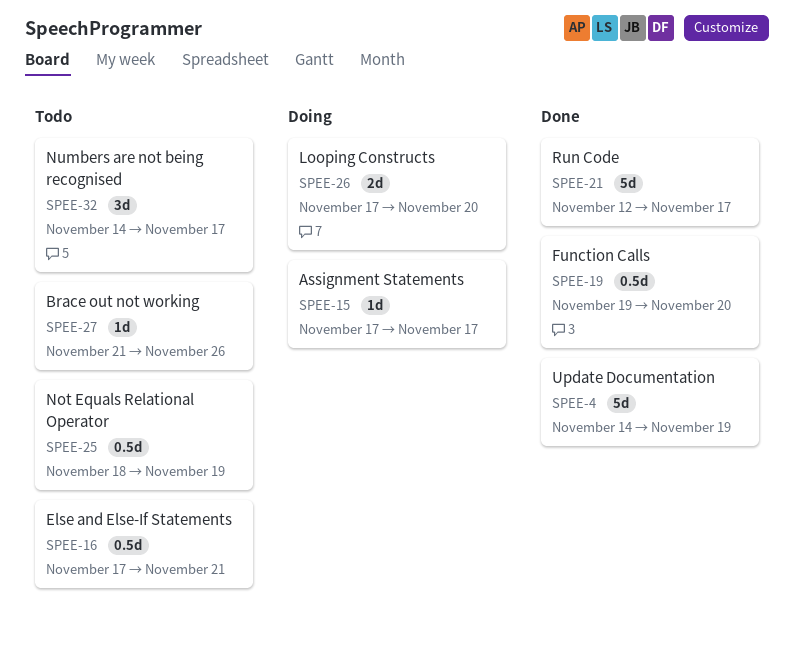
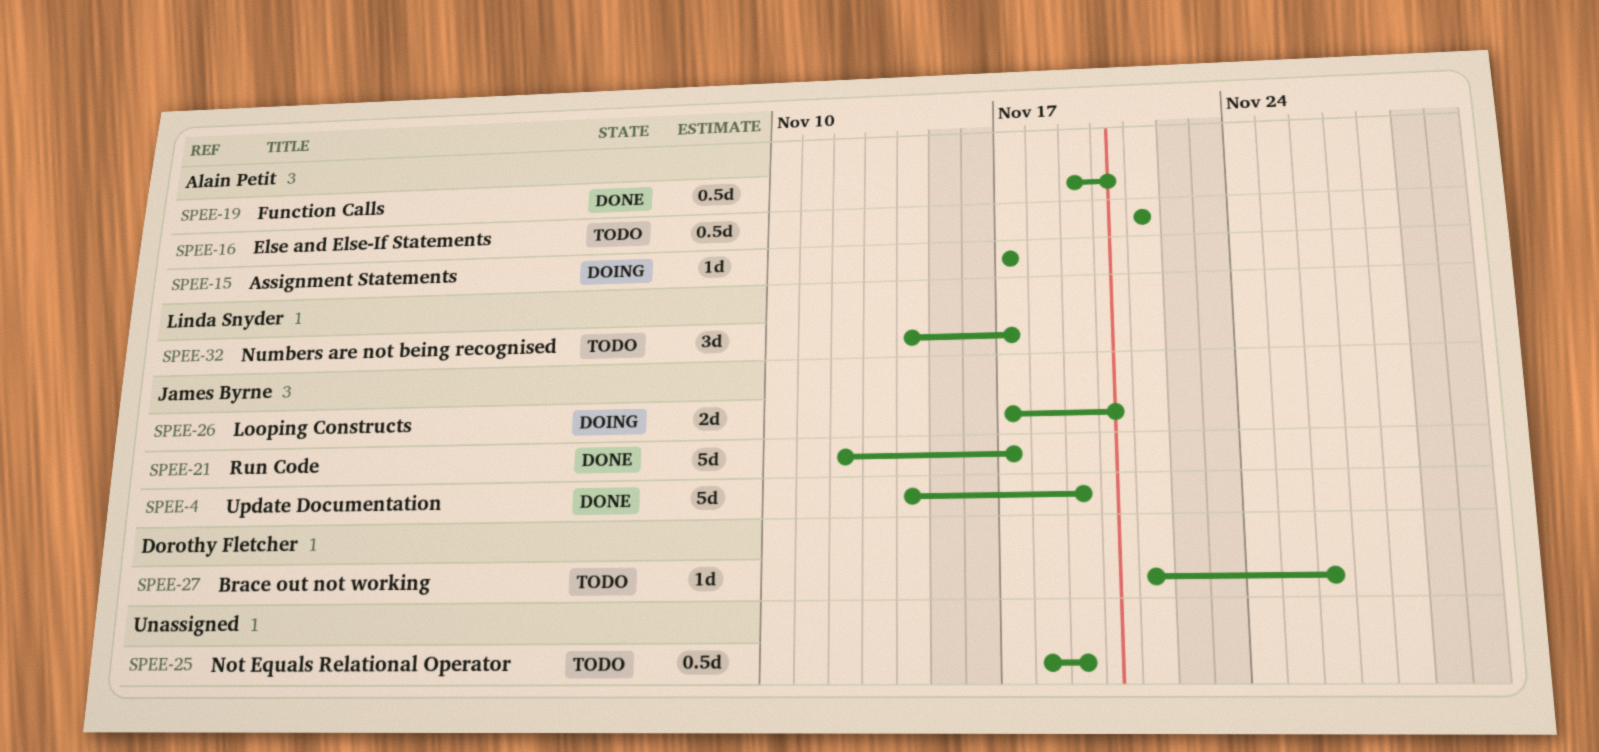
SPEE-16, start: Nov 17 -> Nov 21

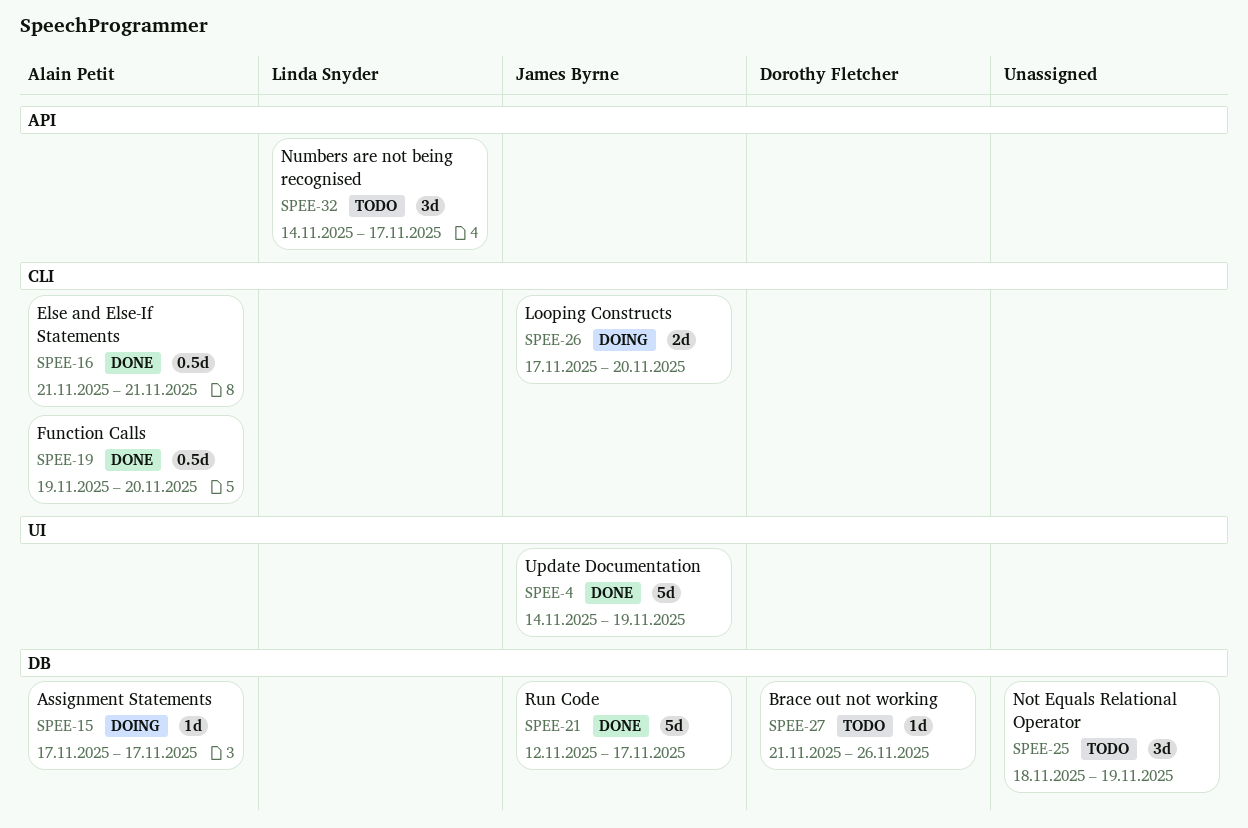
SPEE-16, status: Todo -> Done
SPEE-25, estimate: 0.5d -> 3d

